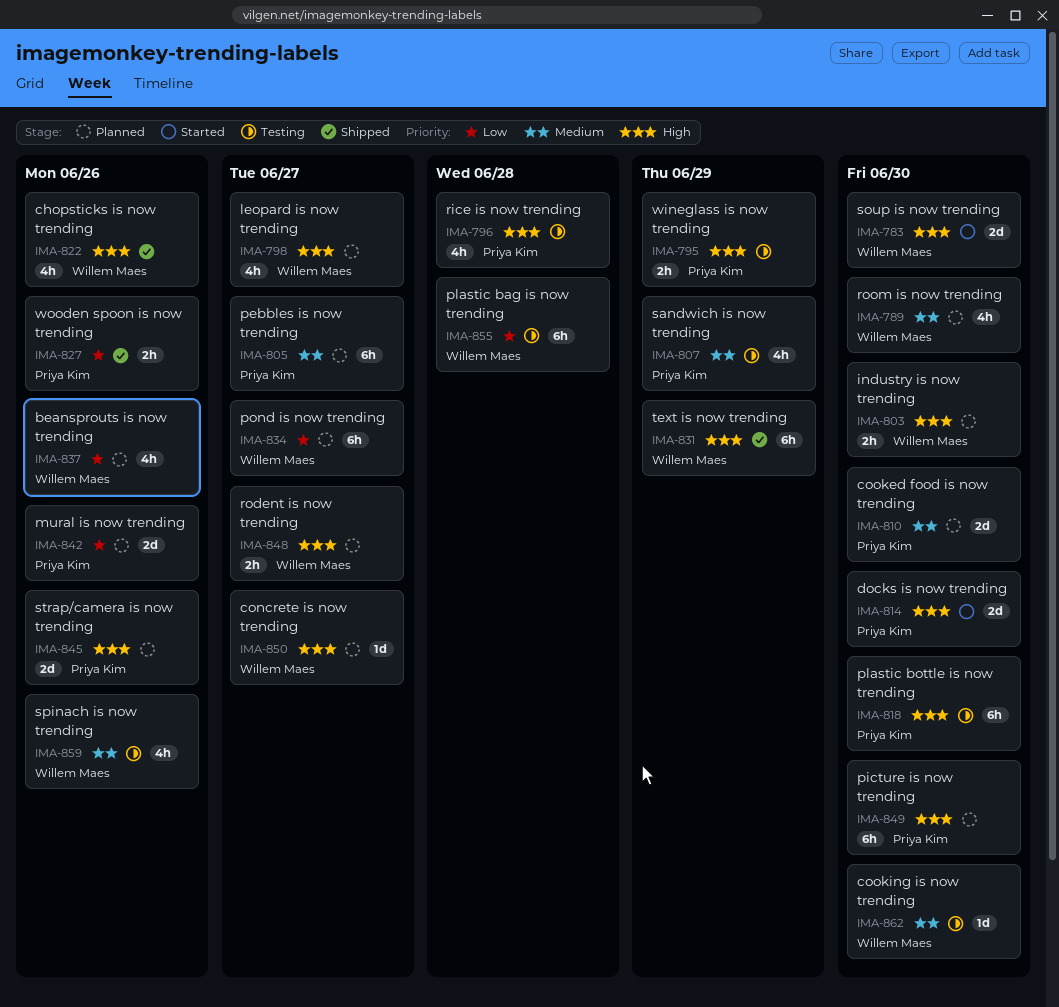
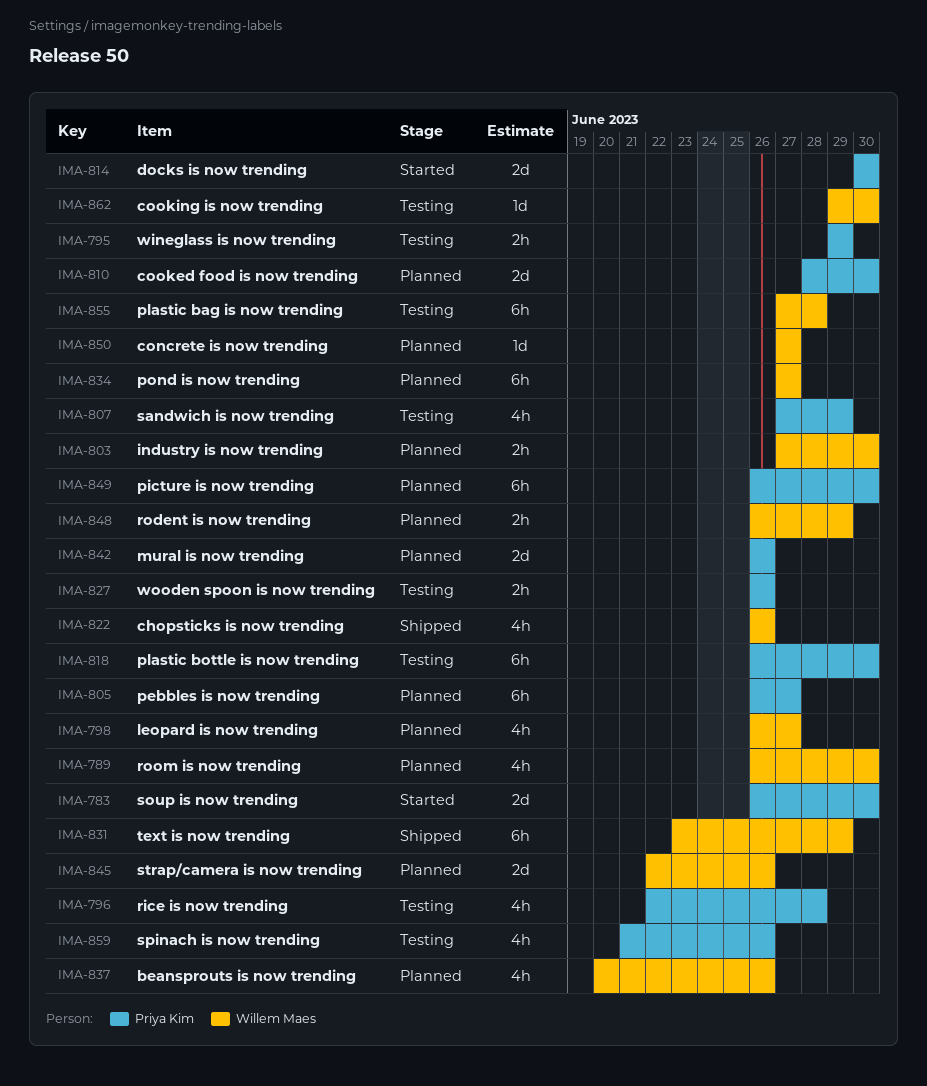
IMA-783, owner: Willem Maes -> Priya Kim
IMA-827, status: Shipped -> Testing
IMA-845, owner: Priya Kim -> Willem Maes
IMA-848, due: Jun 27 -> Jun 29
IMA-859, owner: Willem Maes -> Priya Kim

